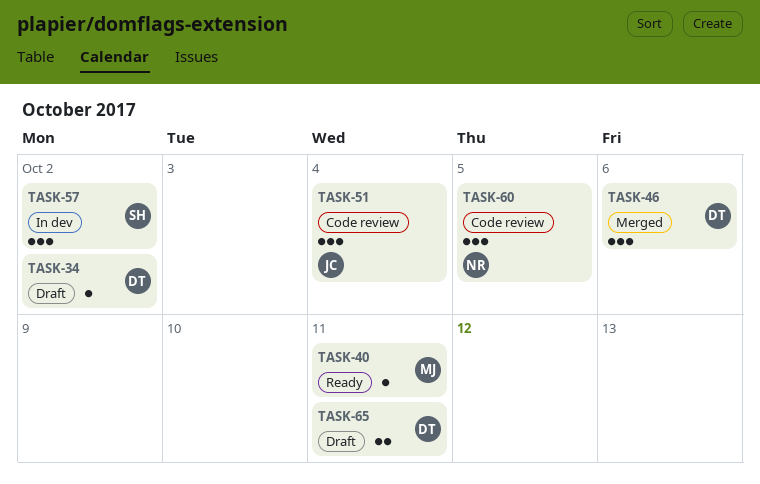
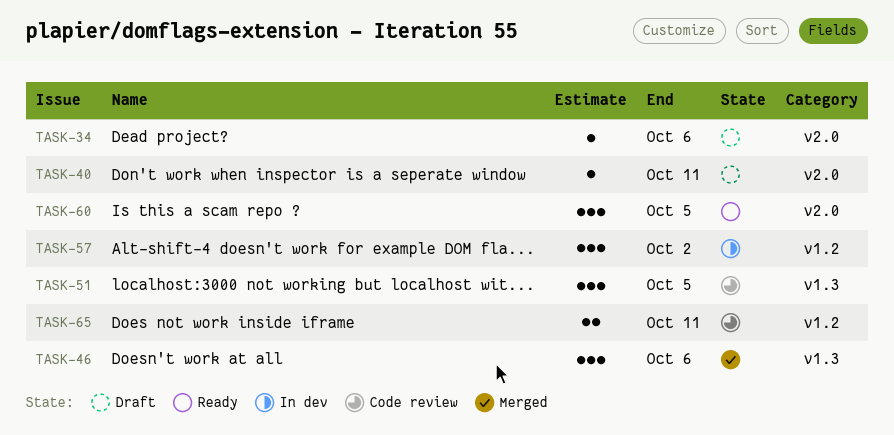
TASK-34, due: Oct 2 -> Oct 6
TASK-40, status: Ready -> Draft
TASK-51, due: Oct 4 -> Oct 5
TASK-60, status: Code review -> Ready
TASK-65, status: Draft -> Code review

